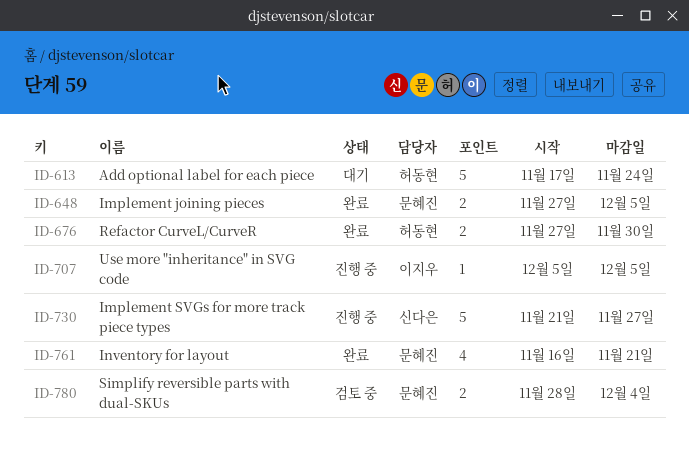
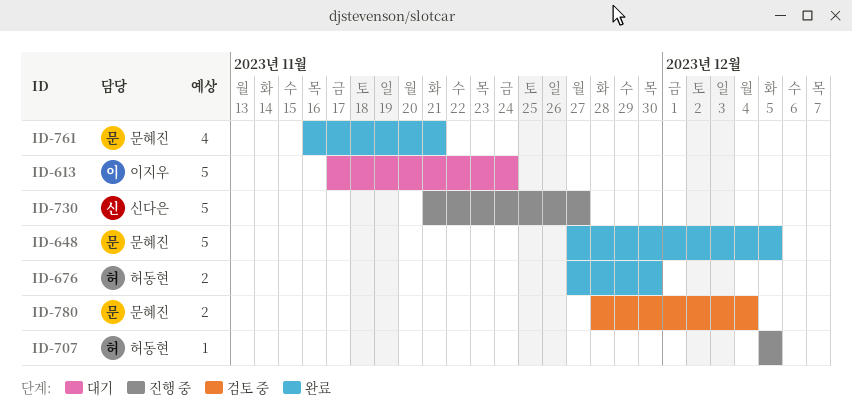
ID-613, owner: 허동현 -> 이지우
ID-648, estimate: 2 -> 5
ID-707, owner: 이지우 -> 허동현

